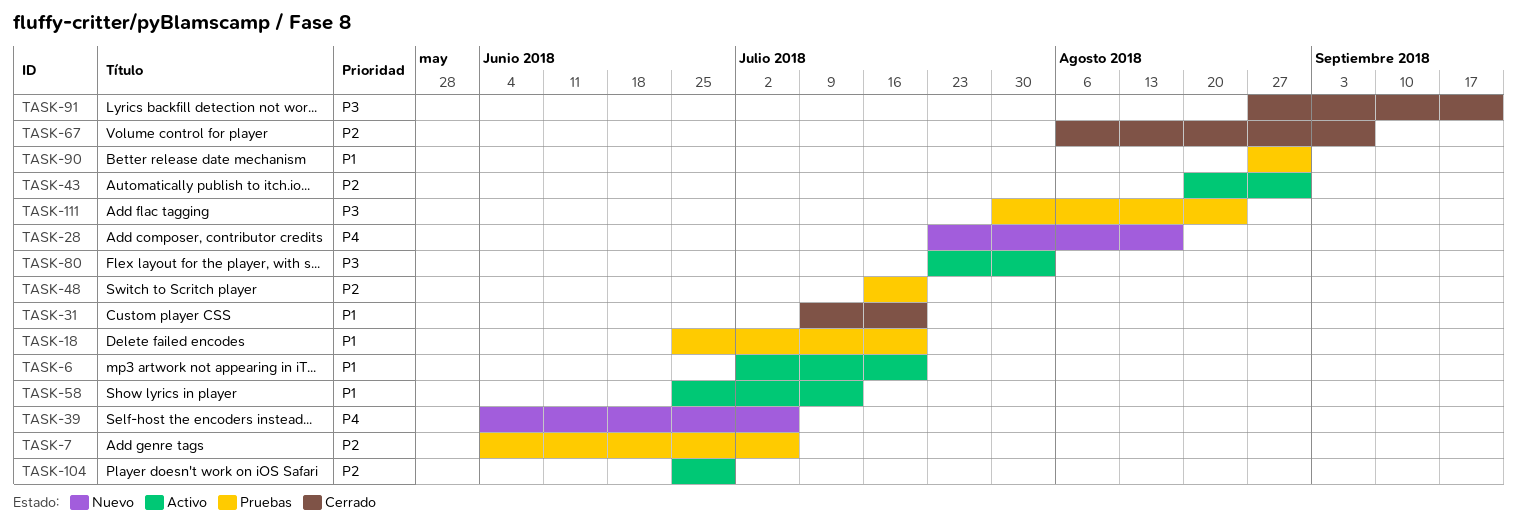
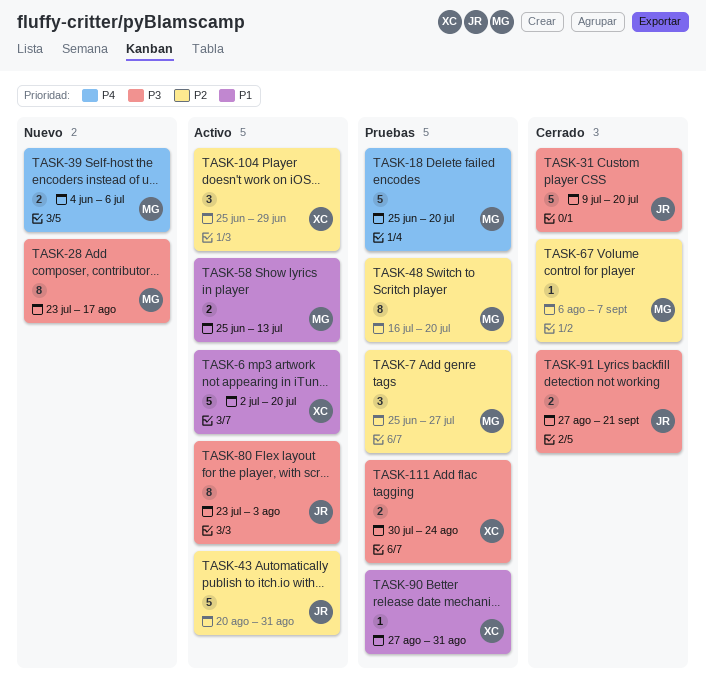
TASK-7, start: Jun 4 -> Jun 25
TASK-7, due: Jul 6 -> Jul 27
TASK-18, priority: P1 -> P4
TASK-28, priority: P4 -> P3
TASK-31, priority: P1 -> P3

